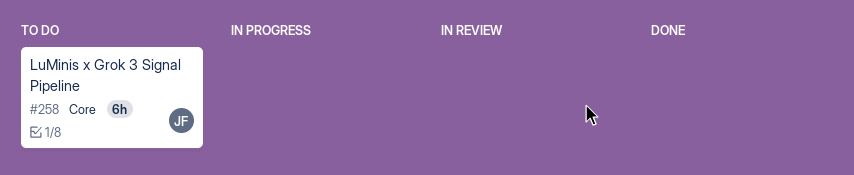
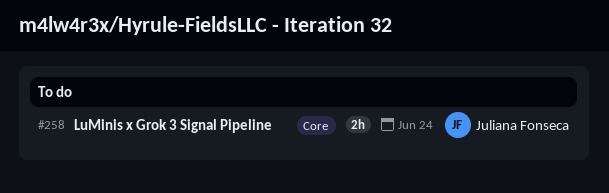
#258, estimate: 6h -> 2h

